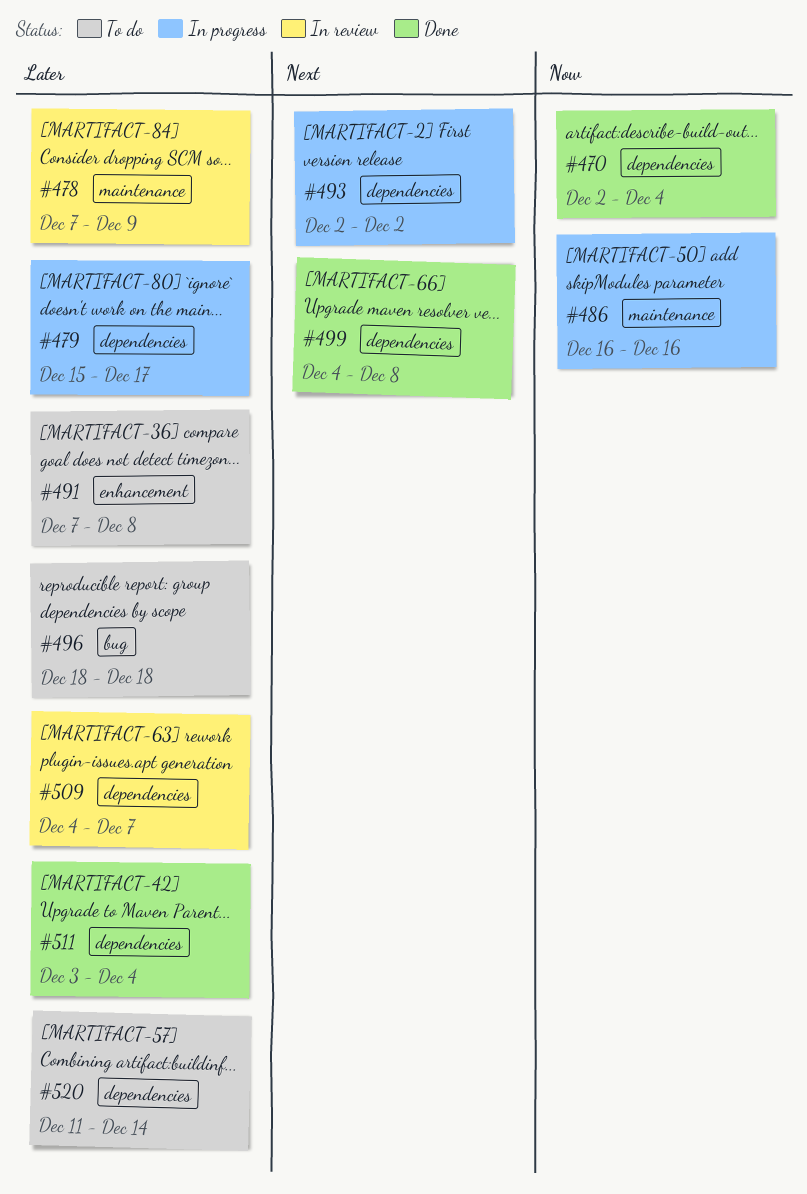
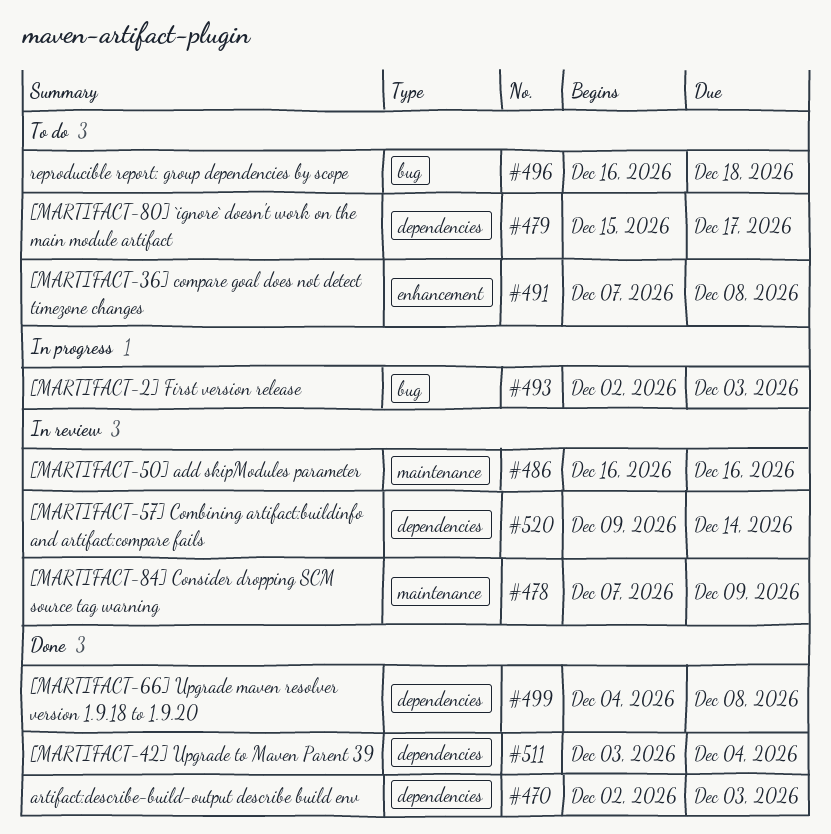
#470, due: Dec 4 -> Dec 3
#479, status: In progress -> To do
#486, status: In progress -> In review
#493, label: dependencies -> bug
#493, due: Dec 2 -> Dec 3
#496, start: Dec 18 -> Dec 16
#509: present -> none
#520, status: To do -> In review
#520, start: Dec 11 -> Dec 9

